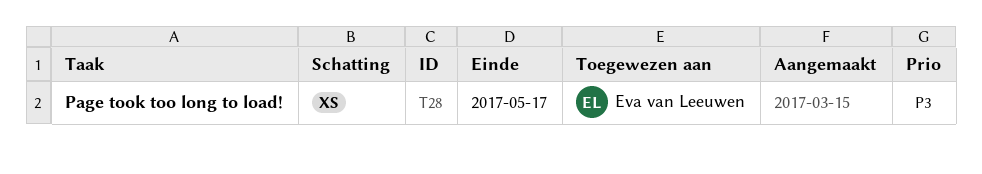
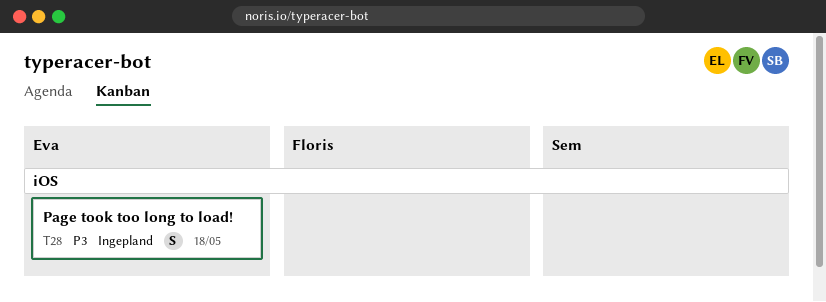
T28, estimate: XS -> S
T28, due: May 17 -> May 18

